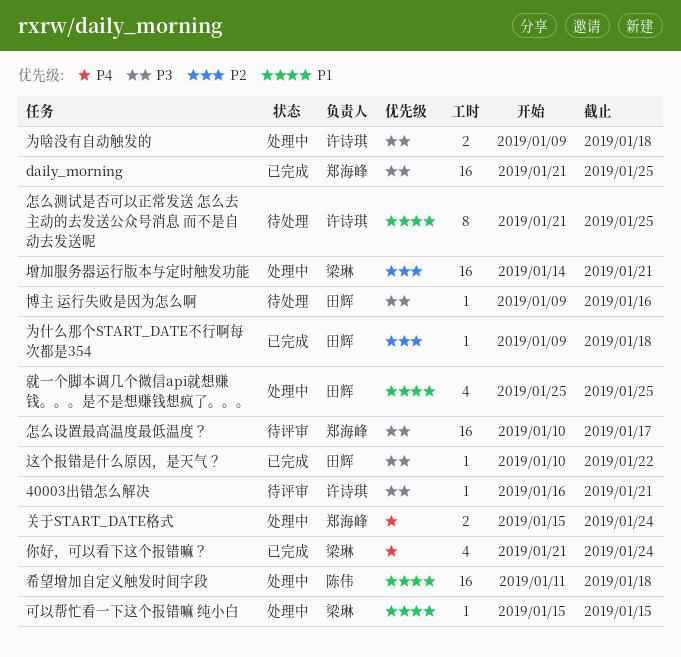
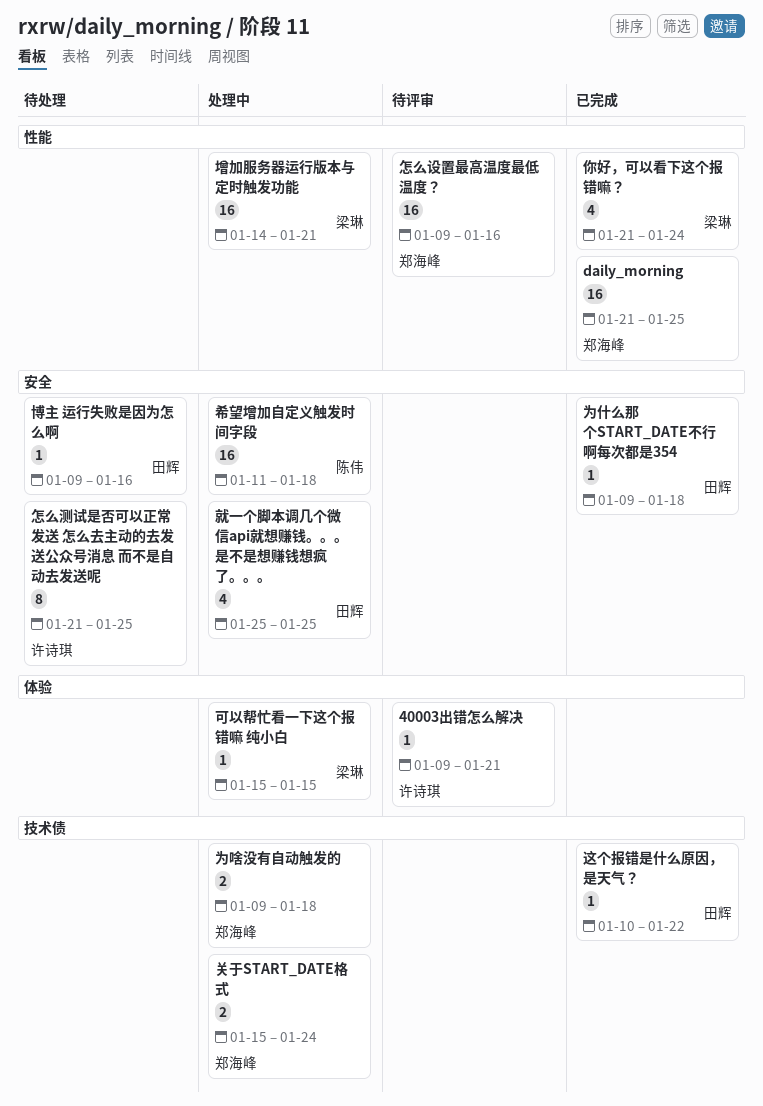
40003出错怎么解决, start: Jan 16 -> Jan 9
为啥没有自动触发的, owner: 许诗琪 -> 郑海峰
怎么设置最高温度最低温度？, start: Jan 10 -> Jan 9
怎么设置最高温度最低温度？, due: Jan 17 -> Jan 16

